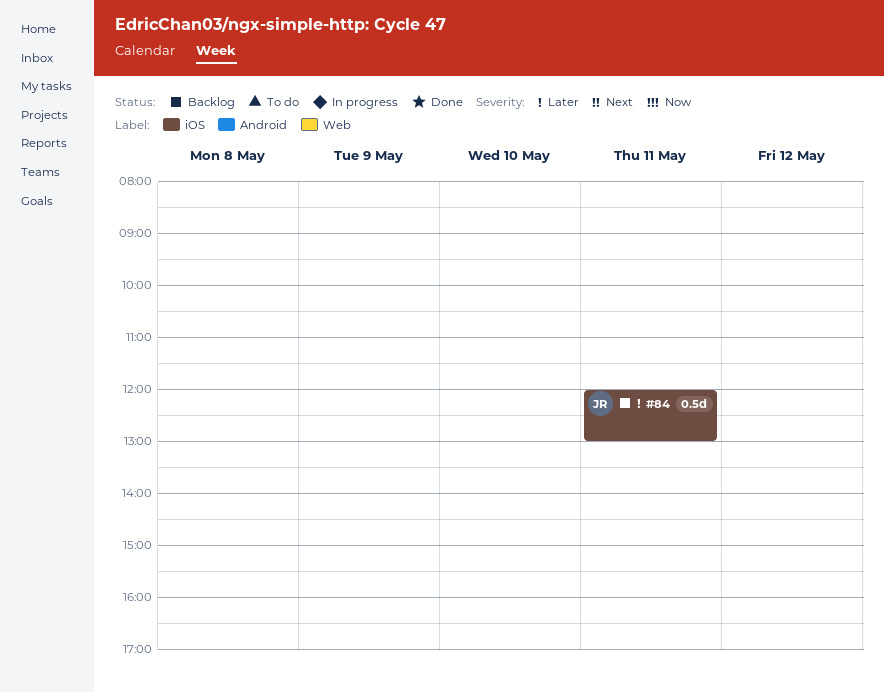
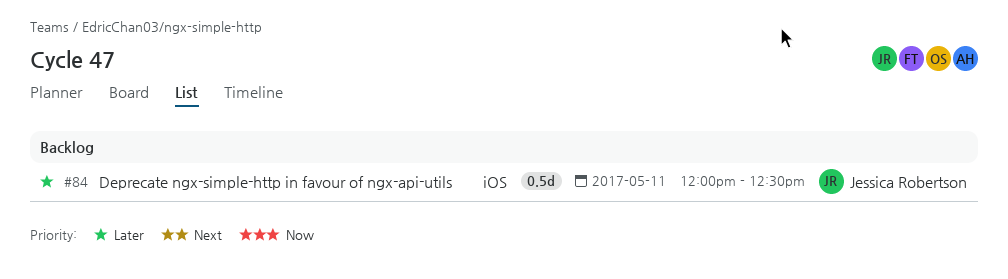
#84, ends: 13:00 -> 12:30

